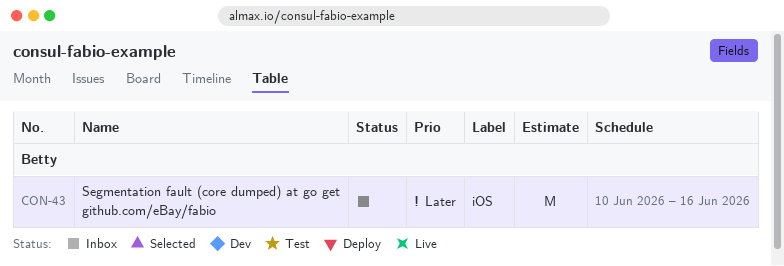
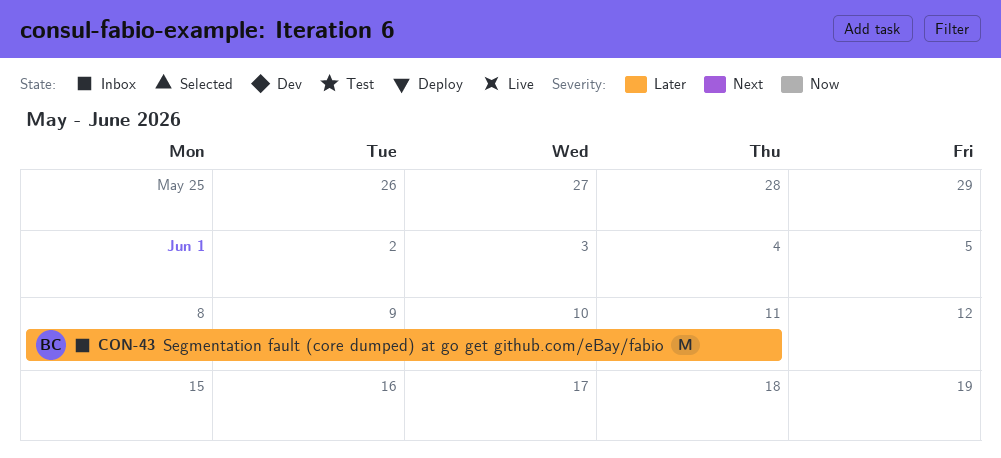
CON-43, start: Jun 10 -> Jun 8
CON-43, due: Jun 16 -> Jun 11

